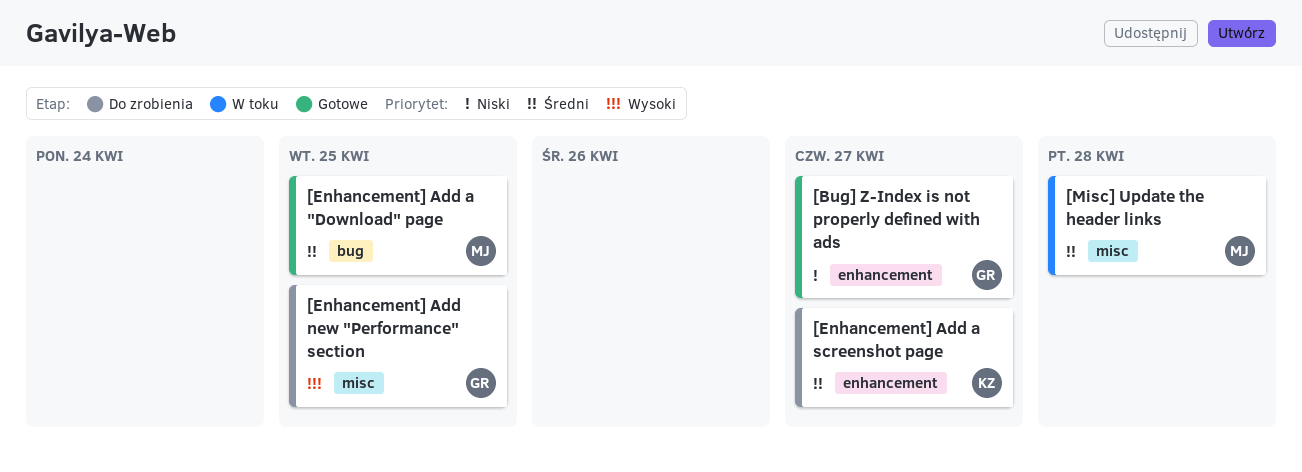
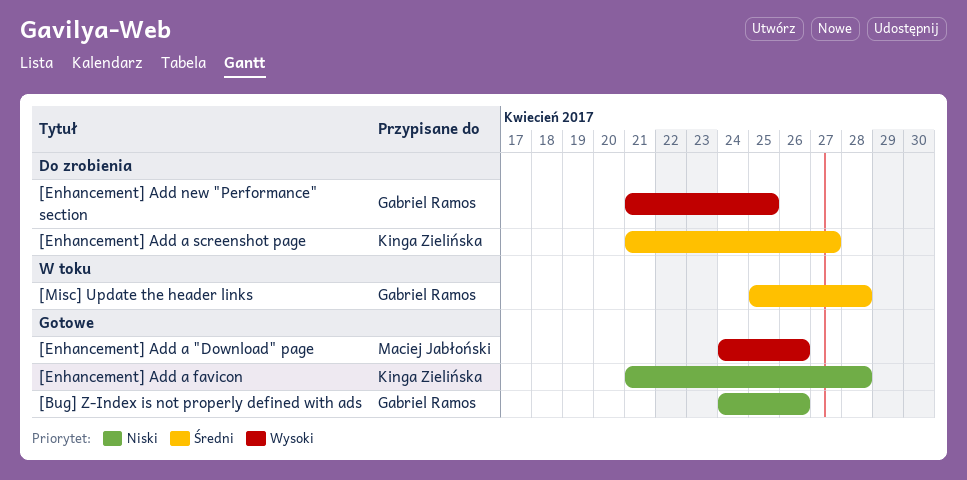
[Bug] Z-Index is not properly defined with ads, due: Apr 27 -> Apr 26
[Enhancement] Add a "Download" page, priority: Średni -> Wysoki
[Enhancement] Add a "Download" page, due: Apr 25 -> Apr 26
[Enhancement] Add a favicon: none -> present
[Misc] Update the header links, owner: Maciej Jabłoński -> Gabriel Ramos

